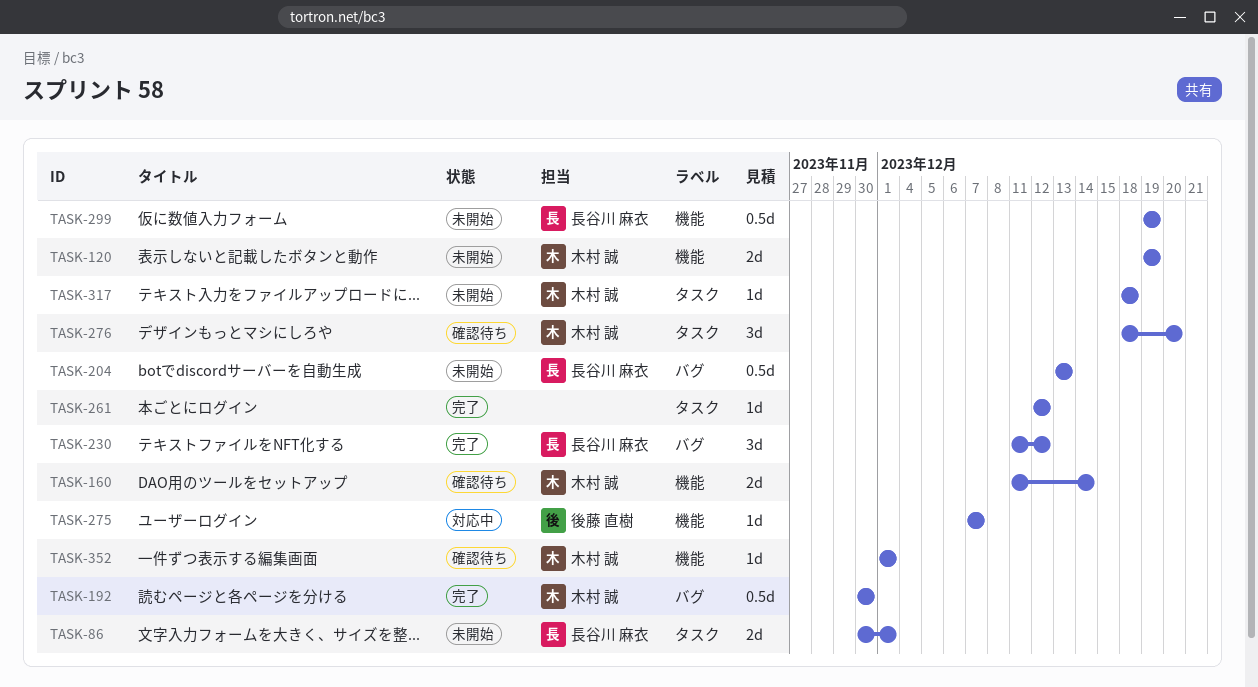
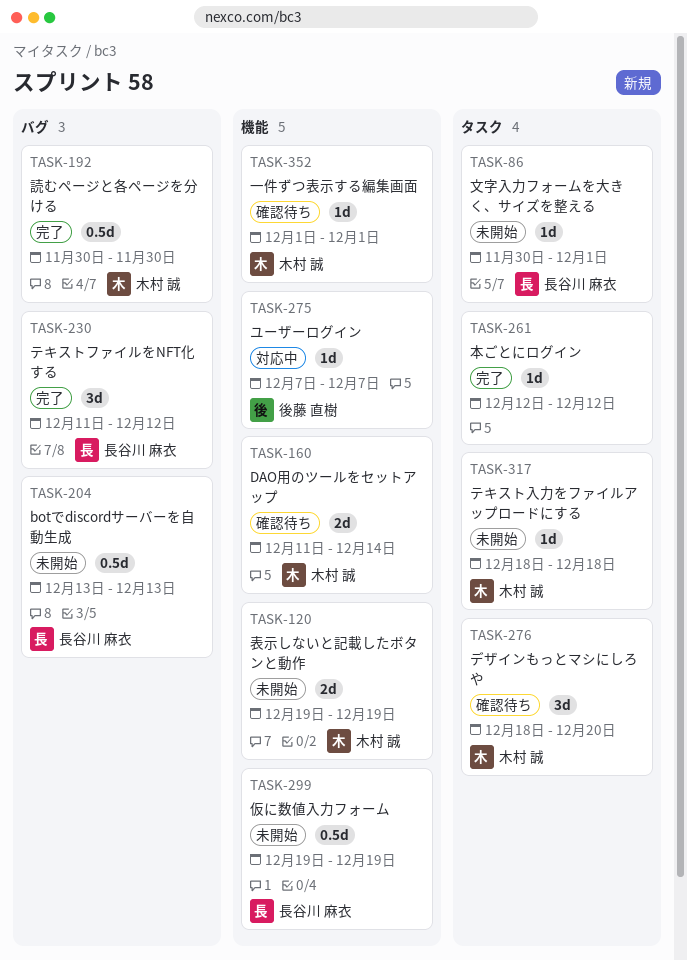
TASK-86, estimate: 2d -> 1d

